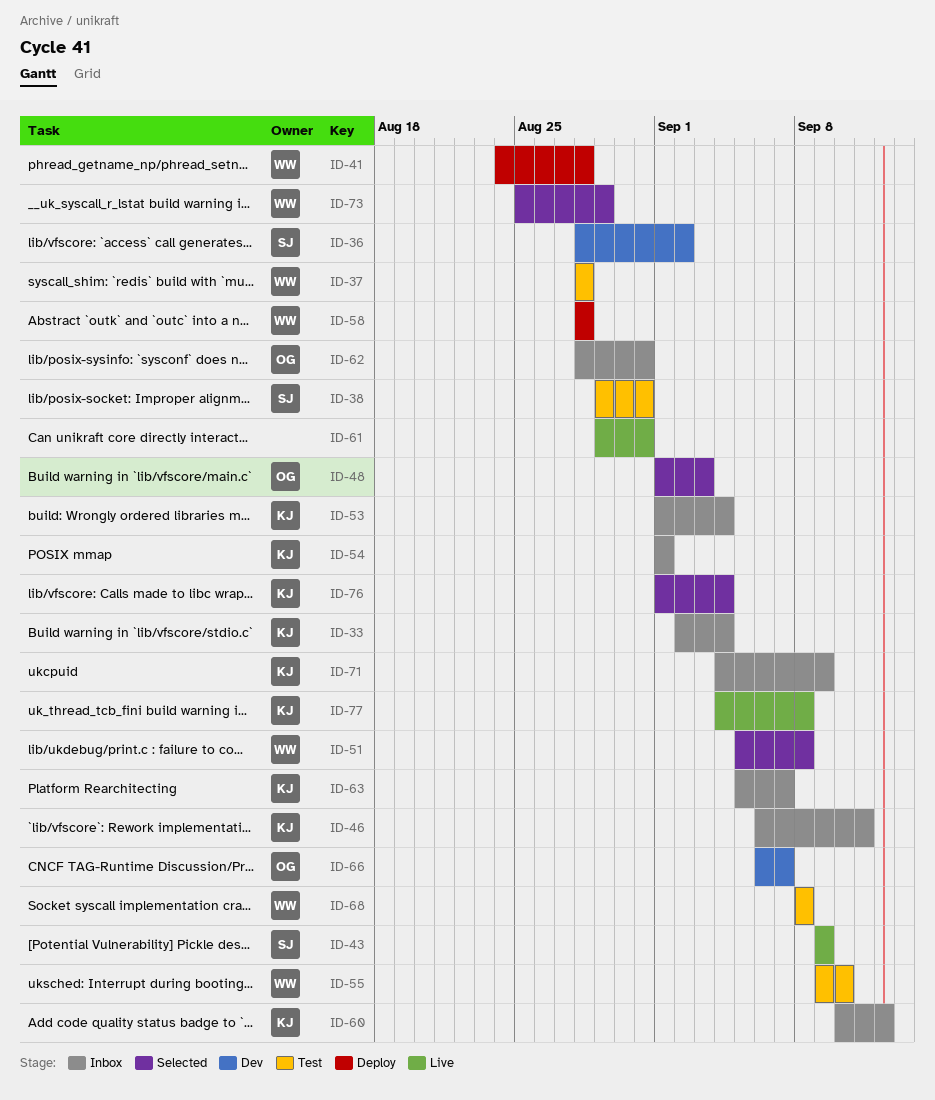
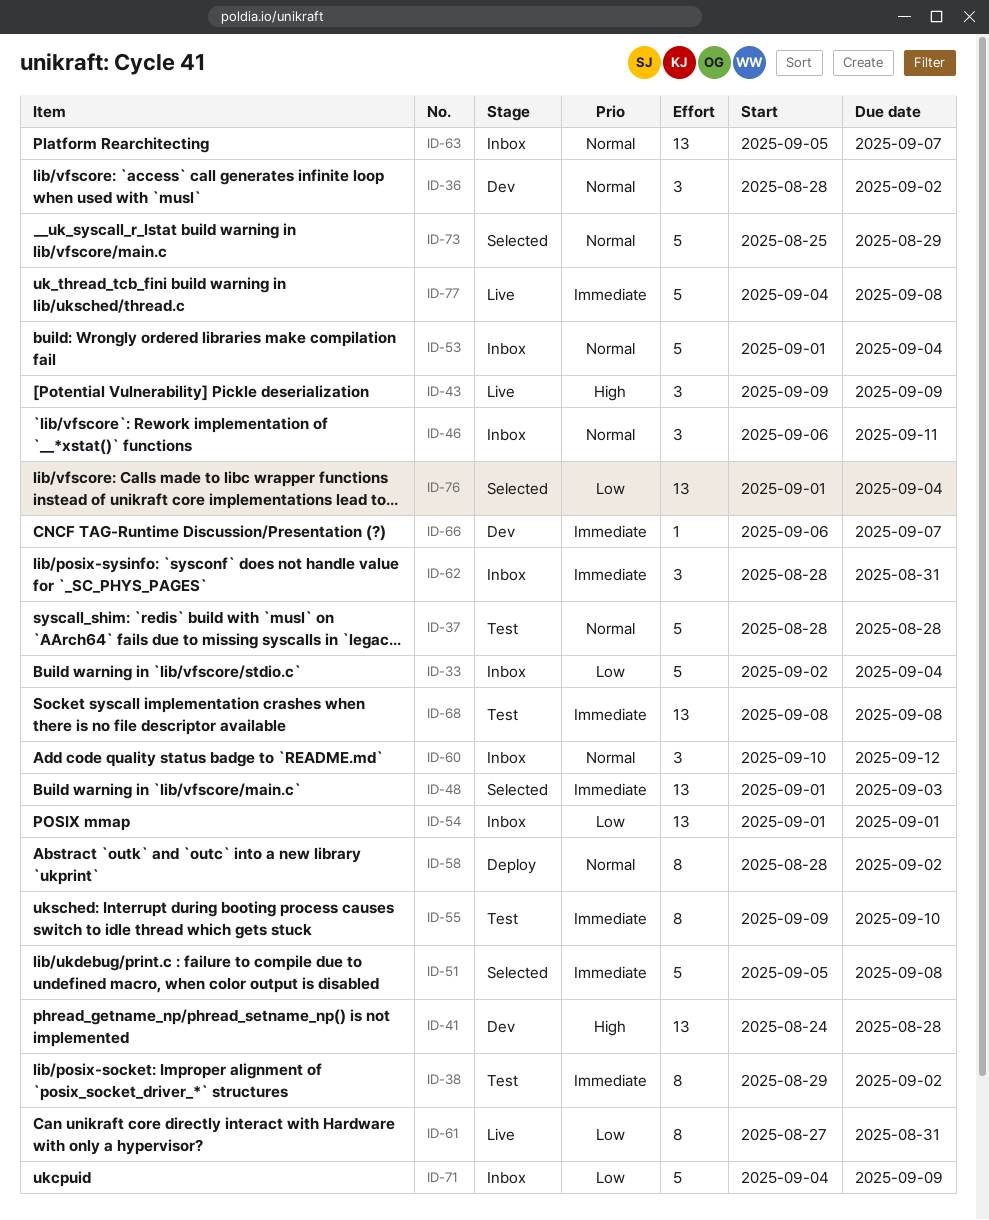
ID-38, due: Aug 31 -> Sep 2
ID-41, status: Deploy -> Dev
ID-58, due: Aug 28 -> Sep 2
ID-61, start: Aug 29 -> Aug 27

